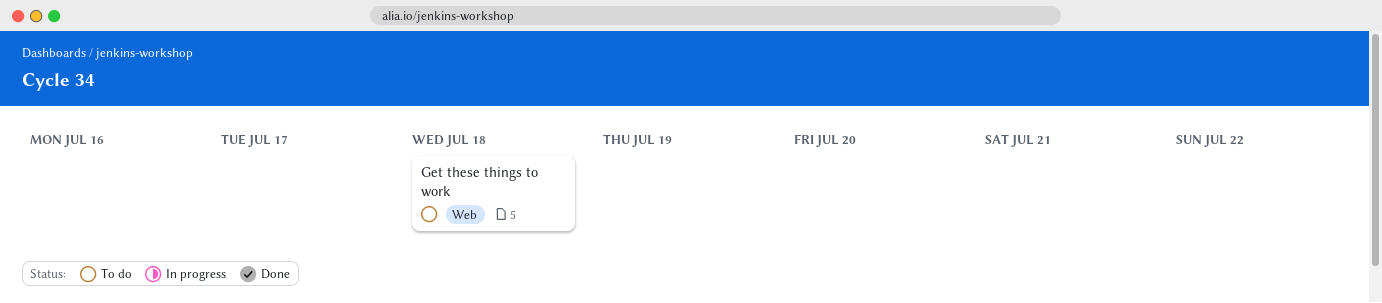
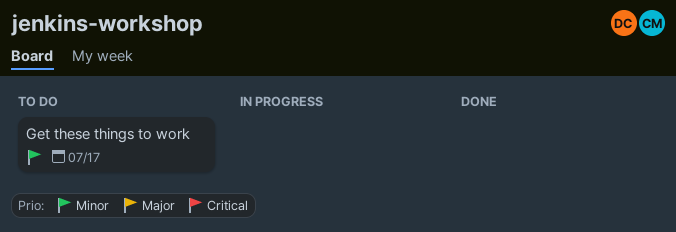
Get these things to work, due: Jul 18 -> Jul 17

